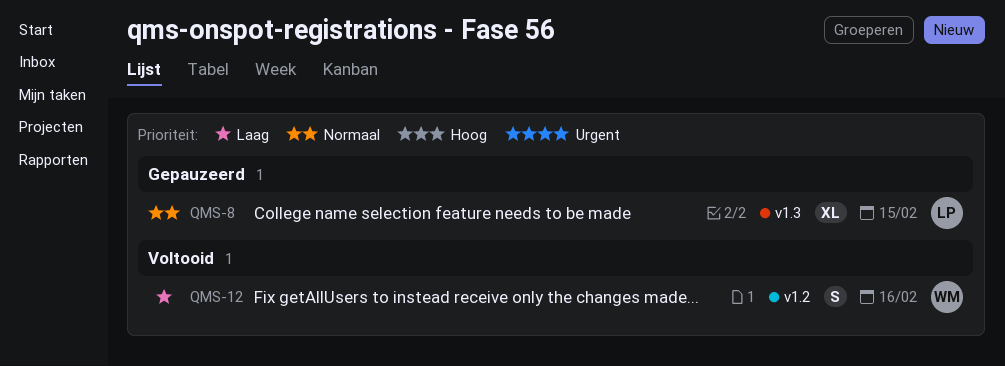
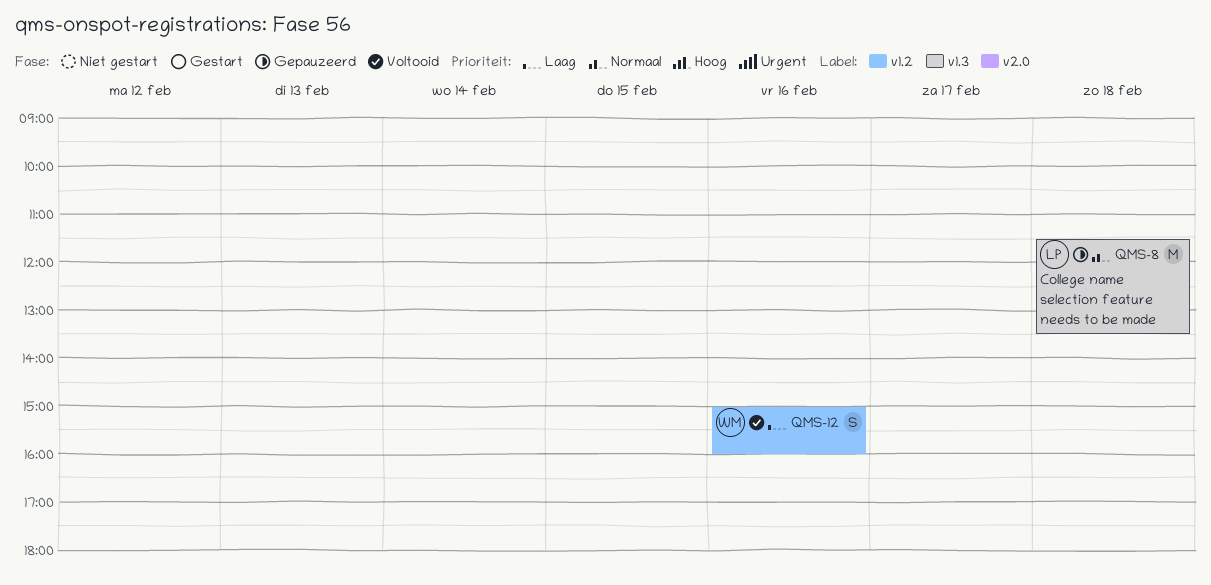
QMS-8, estimate: XL -> M
QMS-8, day: Feb 15 -> Feb 18

